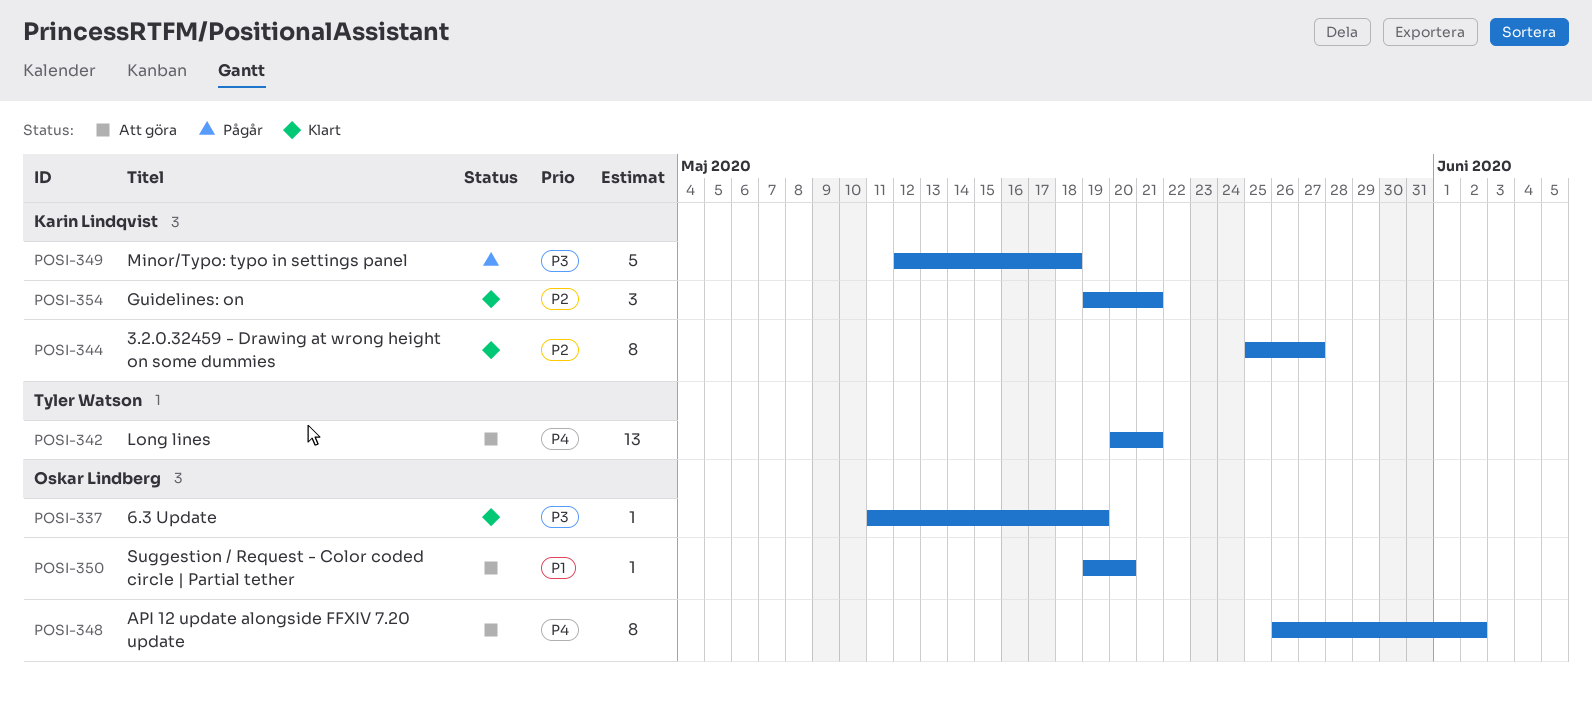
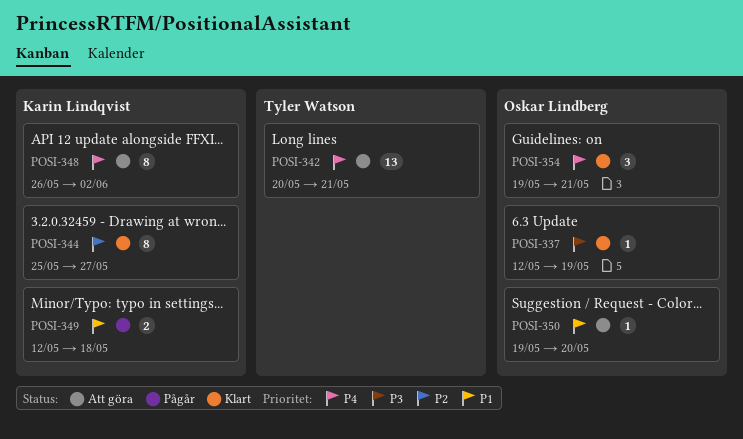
POSI-337, start: May 11 -> May 12
POSI-348, owner: Oskar Lindberg -> Karin Lindqvist
POSI-349, priority: P3 -> P1
POSI-349, estimate: 5 -> 2
POSI-354, owner: Karin Lindqvist -> Oskar Lindberg
POSI-354, priority: P2 -> P4

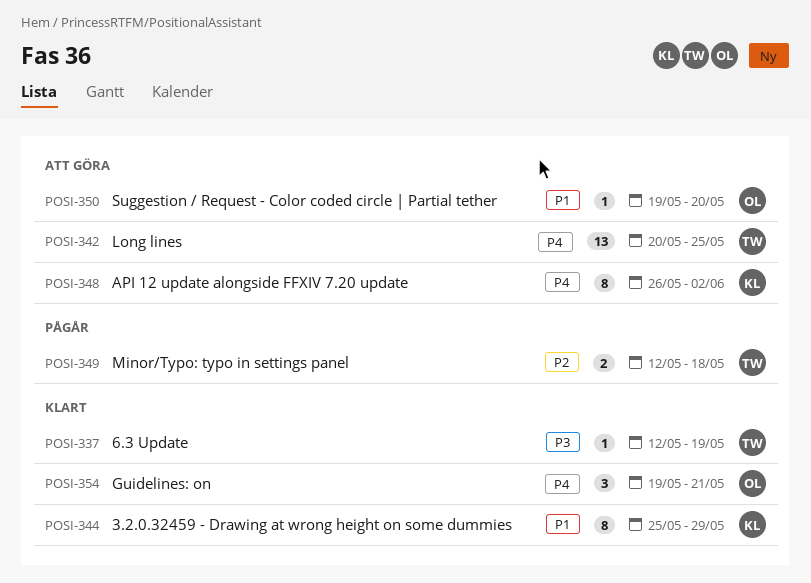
POSI-337, owner: Oskar Lindberg -> Tyler Watson
POSI-342, due: May 21 -> May 25
POSI-344, priority: P2 -> P1
POSI-344, due: May 27 -> May 29
POSI-349, owner: Karin Lindqvist -> Tyler Watson
POSI-349, priority: P1 -> P2

